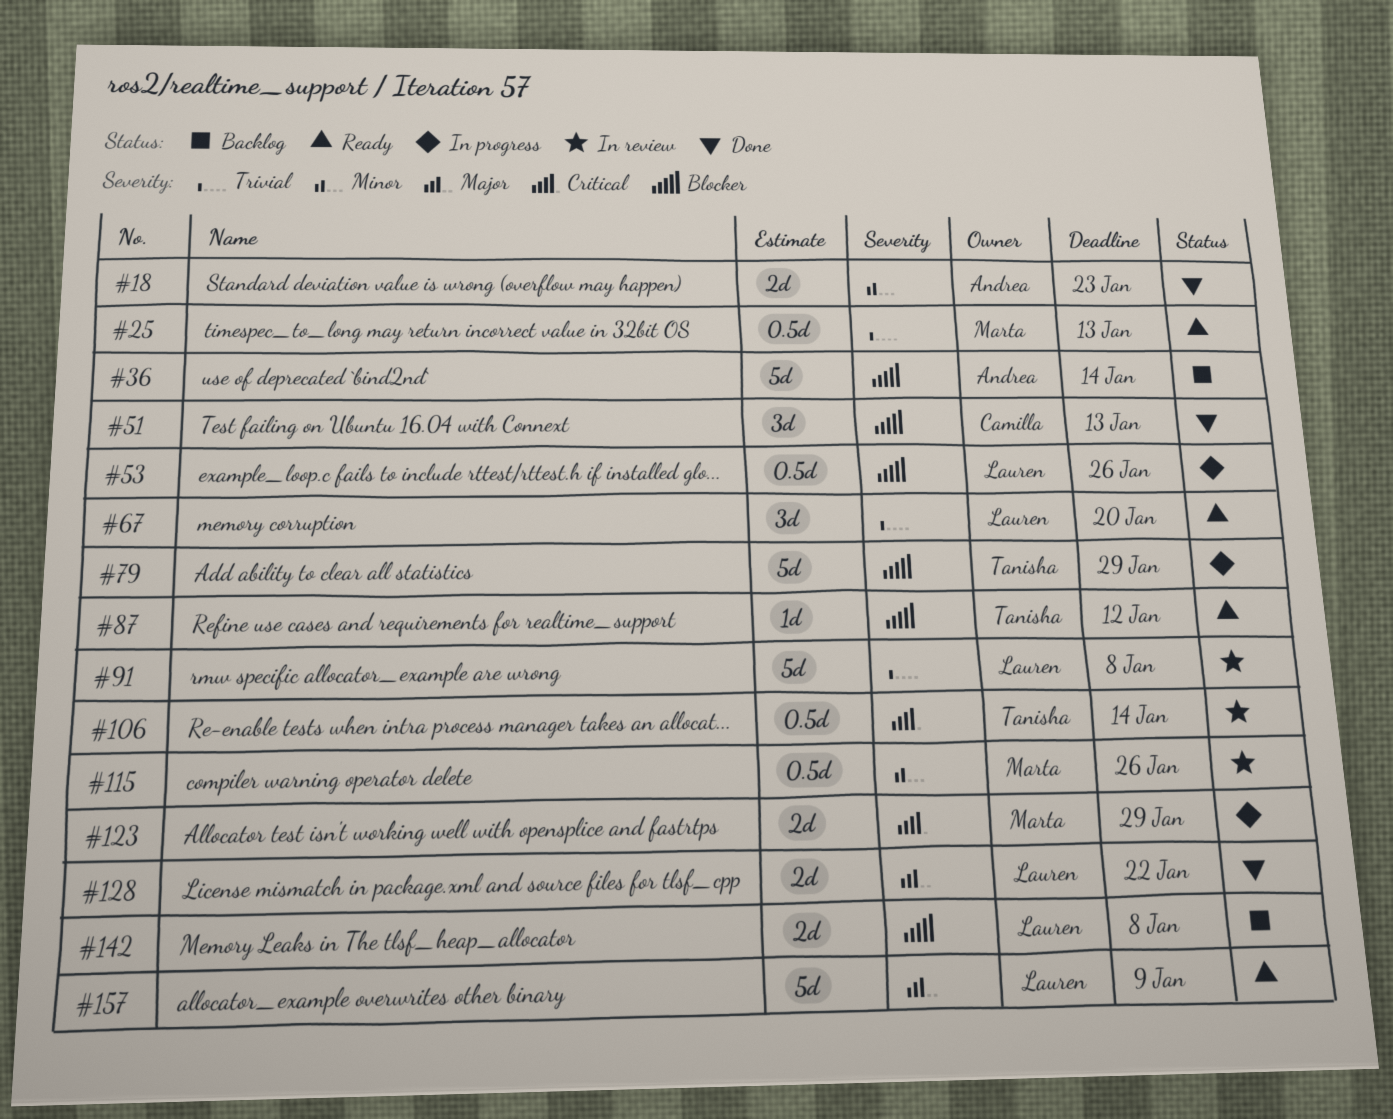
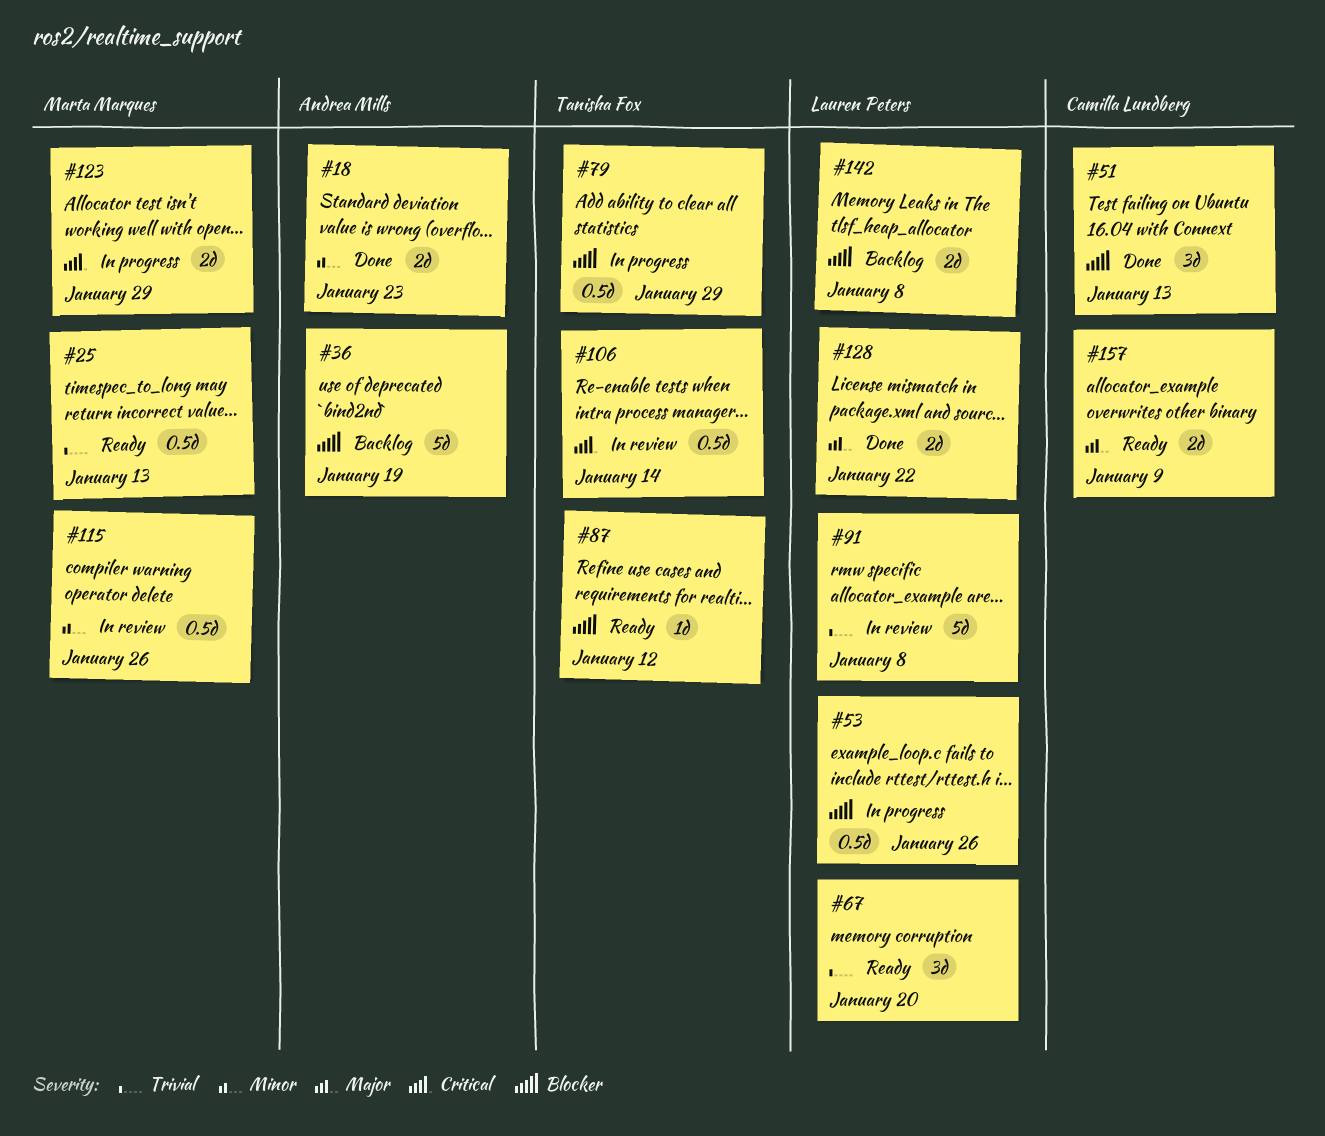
#36, due: Jan 14 -> Jan 19
#79, estimate: 5d -> 0.5d
#157, owner: Lauren Peters -> Camilla Lundberg
#157, estimate: 5d -> 2d

